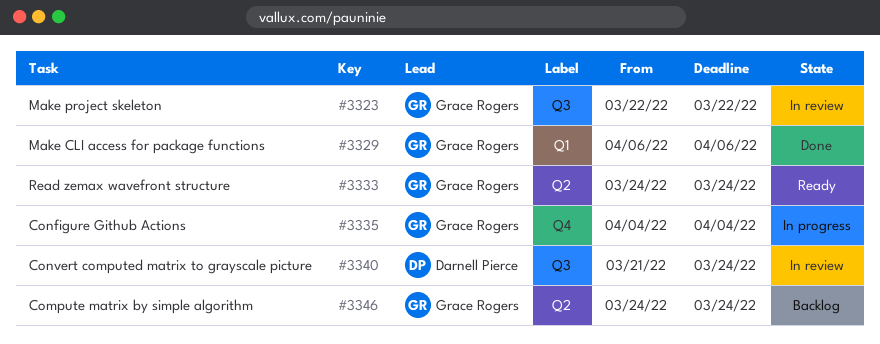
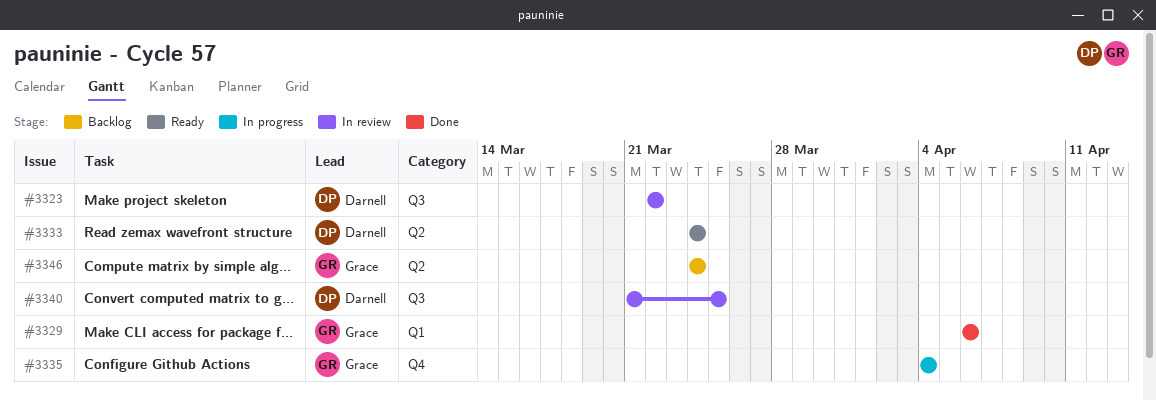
#3323, owner: Grace Rogers -> Darnell Pierce
#3333, owner: Grace Rogers -> Darnell Pierce
#3340, due: Mar 24 -> Mar 25

